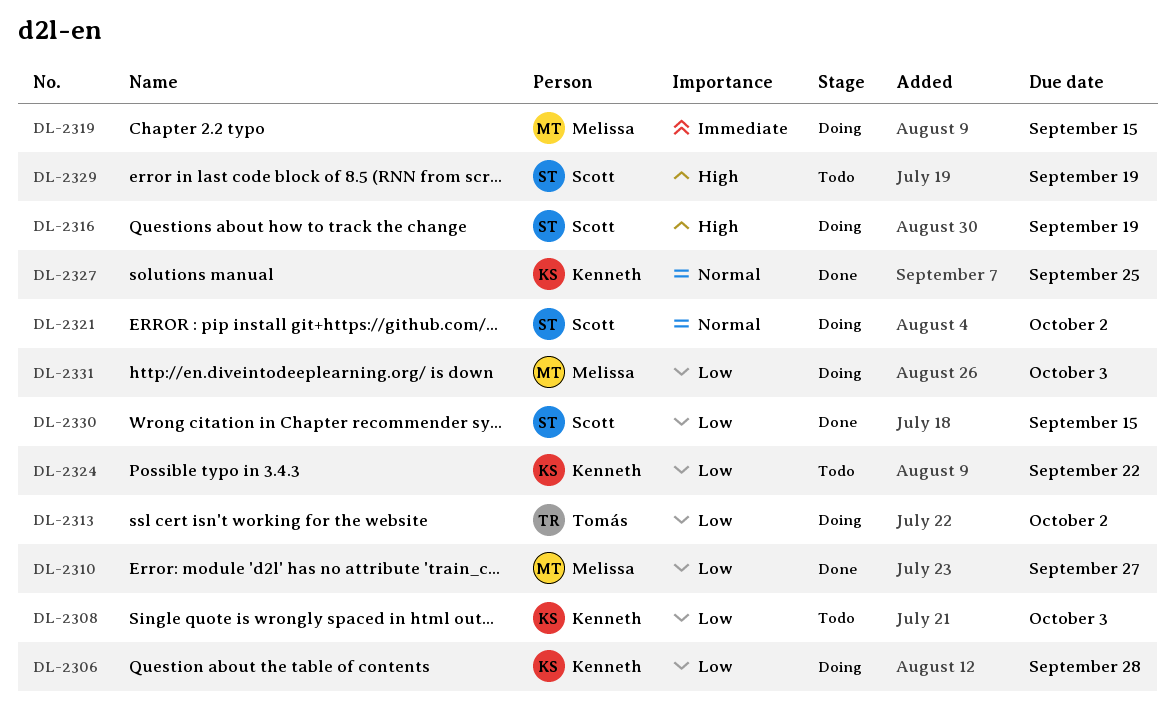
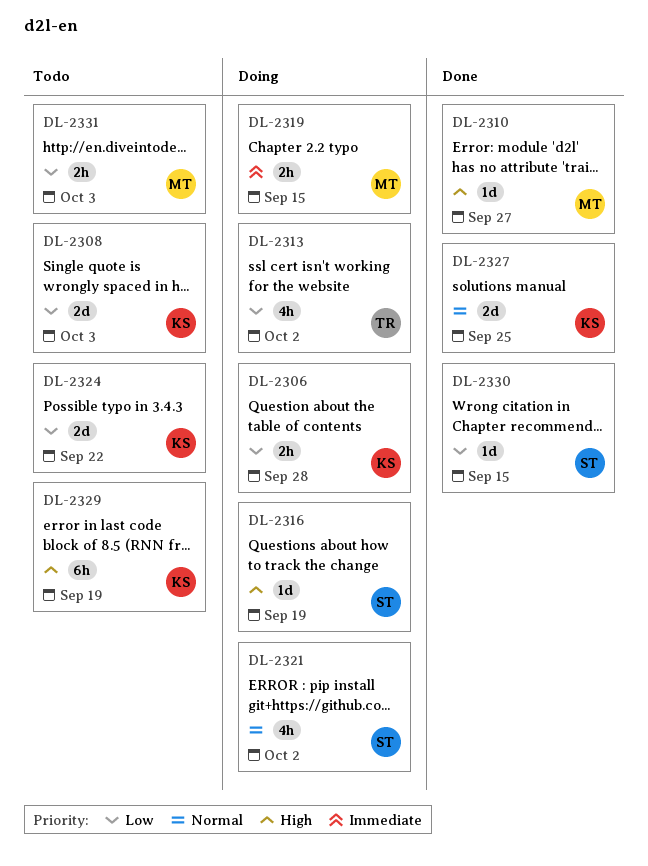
DL-2310, priority: Low -> High
DL-2329, owner: Scott -> Kenneth
DL-2331, status: Doing -> Todo

